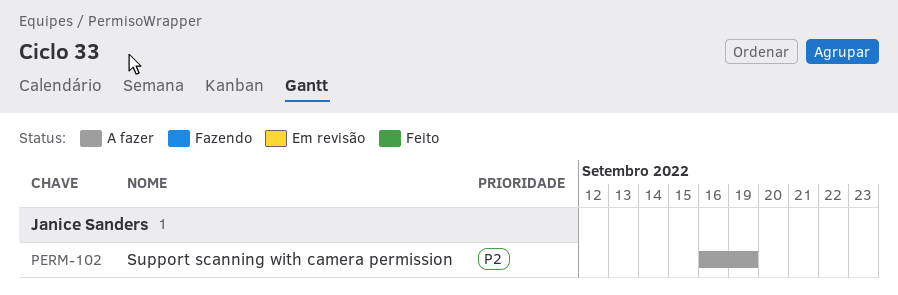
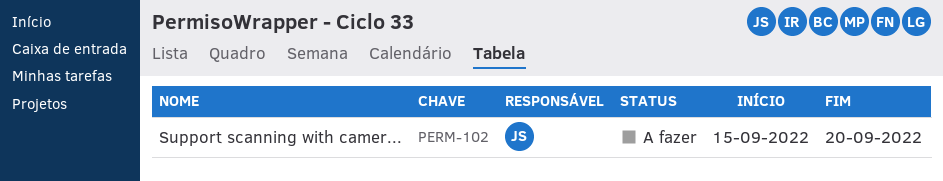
PERM-102, start: Sep 16 -> Sep 15
PERM-102, due: Sep 19 -> Sep 20

